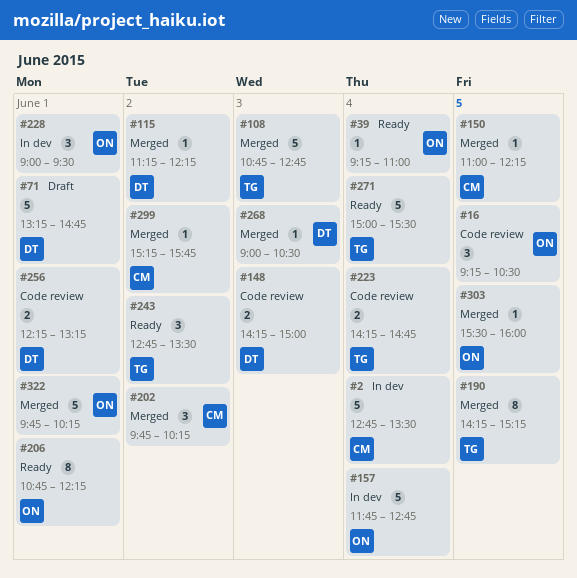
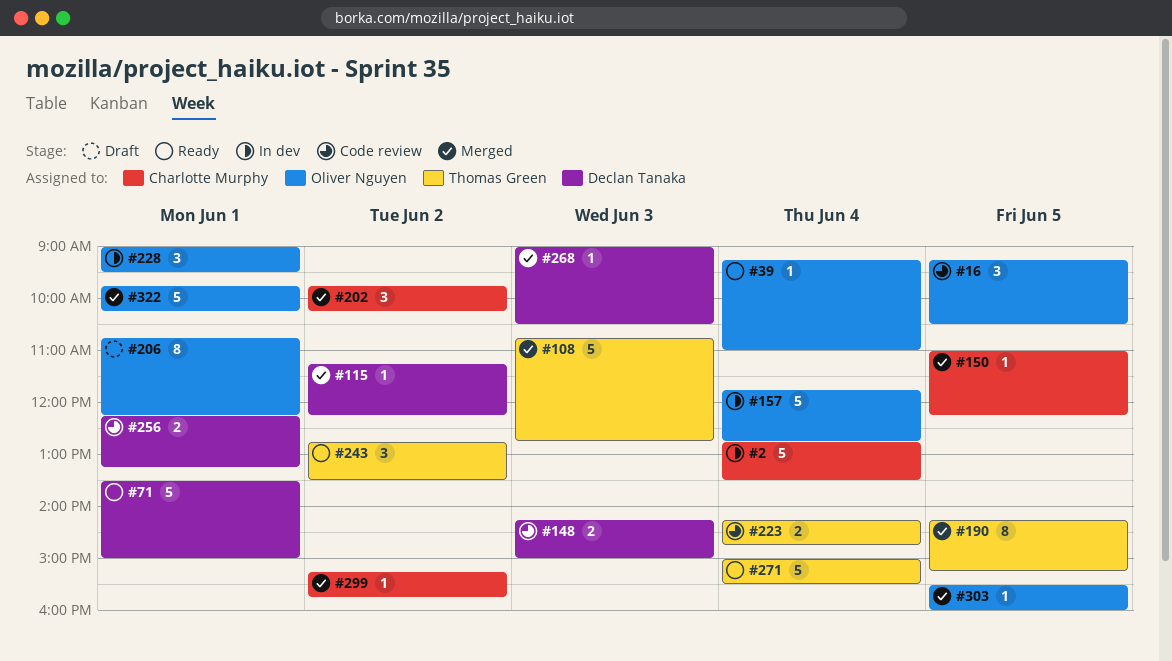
#71, status: Draft -> Ready
#71, begins: 13:15 -> 13:30
#71, ends: 14:45 -> 15:00
#206, status: Ready -> Draft

